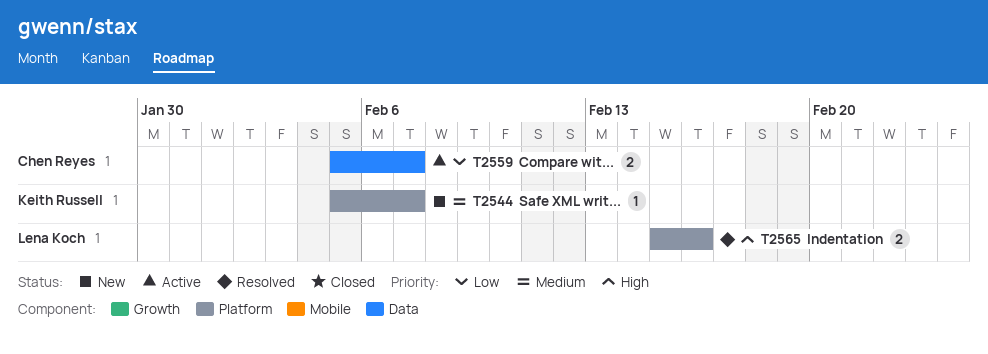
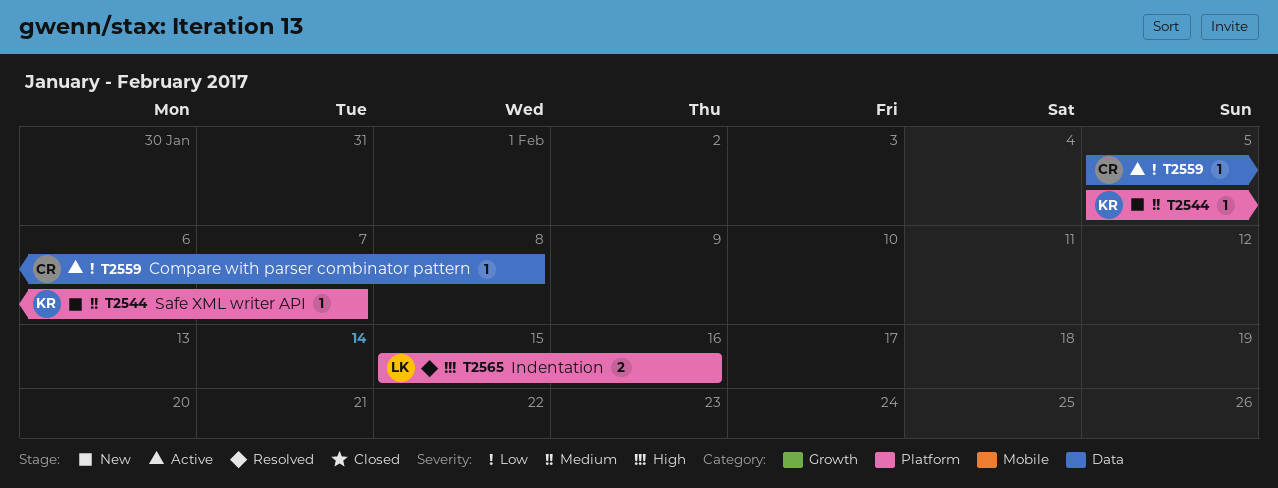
T2559, estimate: 2 -> 1
T2559, due: Feb 7 -> Feb 8

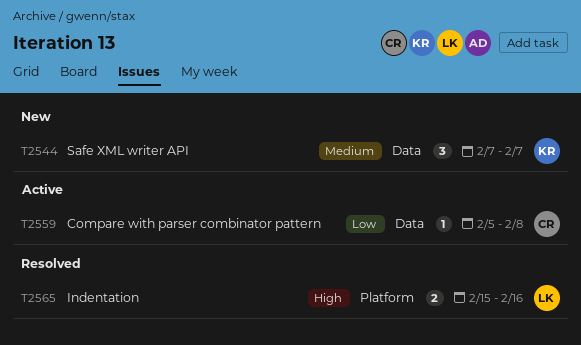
T2544, label: Platform -> Data
T2544, estimate: 1 -> 3
T2544, start: Feb 5 -> Feb 7

